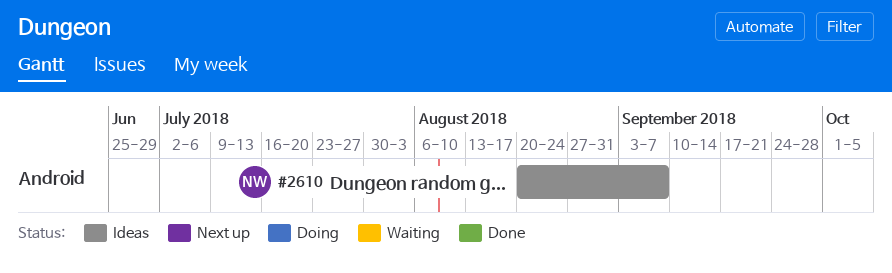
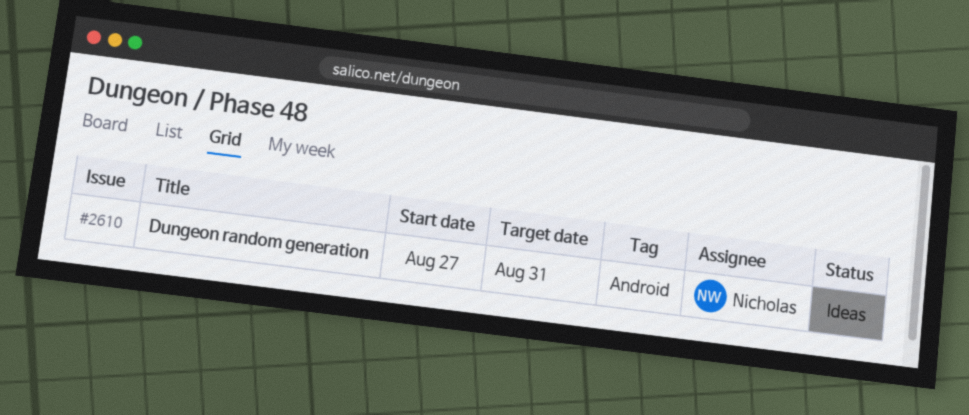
#2610, start: Aug 20 -> Aug 27
#2610, due: Sep 7 -> Aug 31

